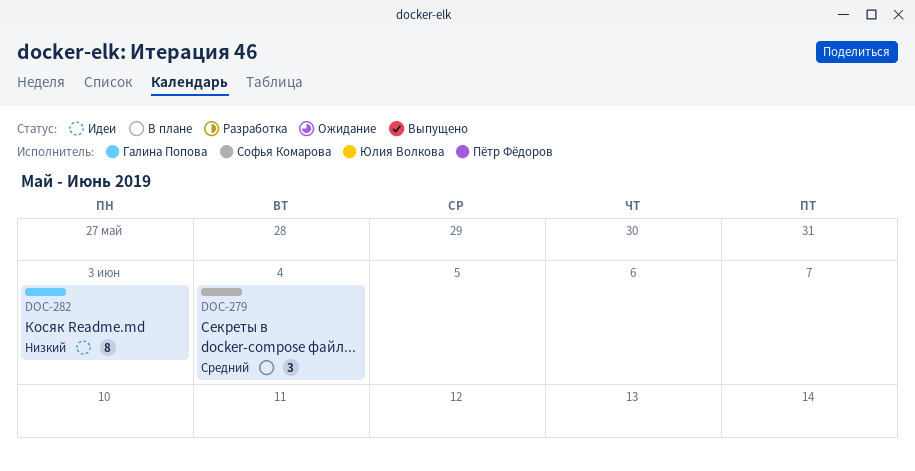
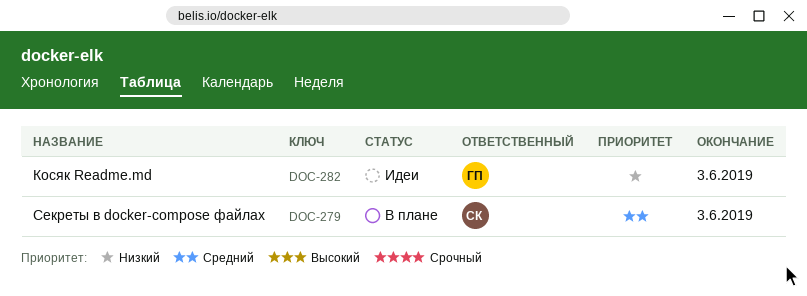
DOC-279, due: Jun 4 -> Jun 3

